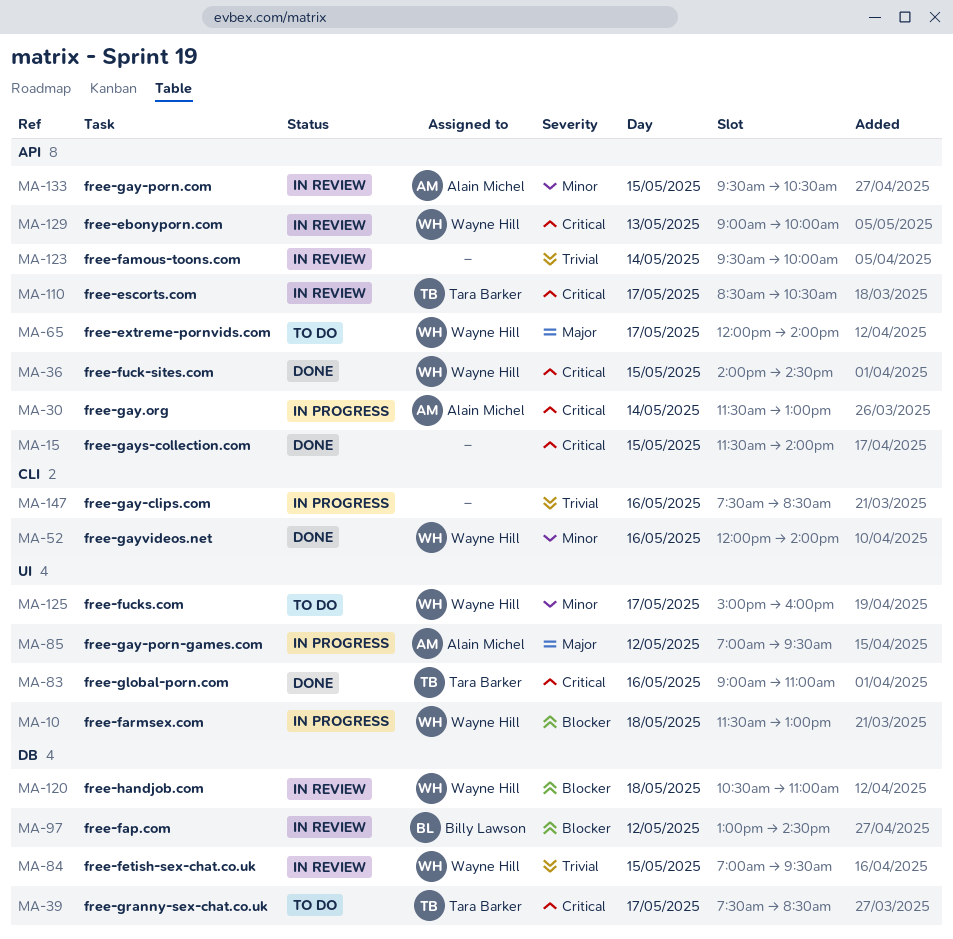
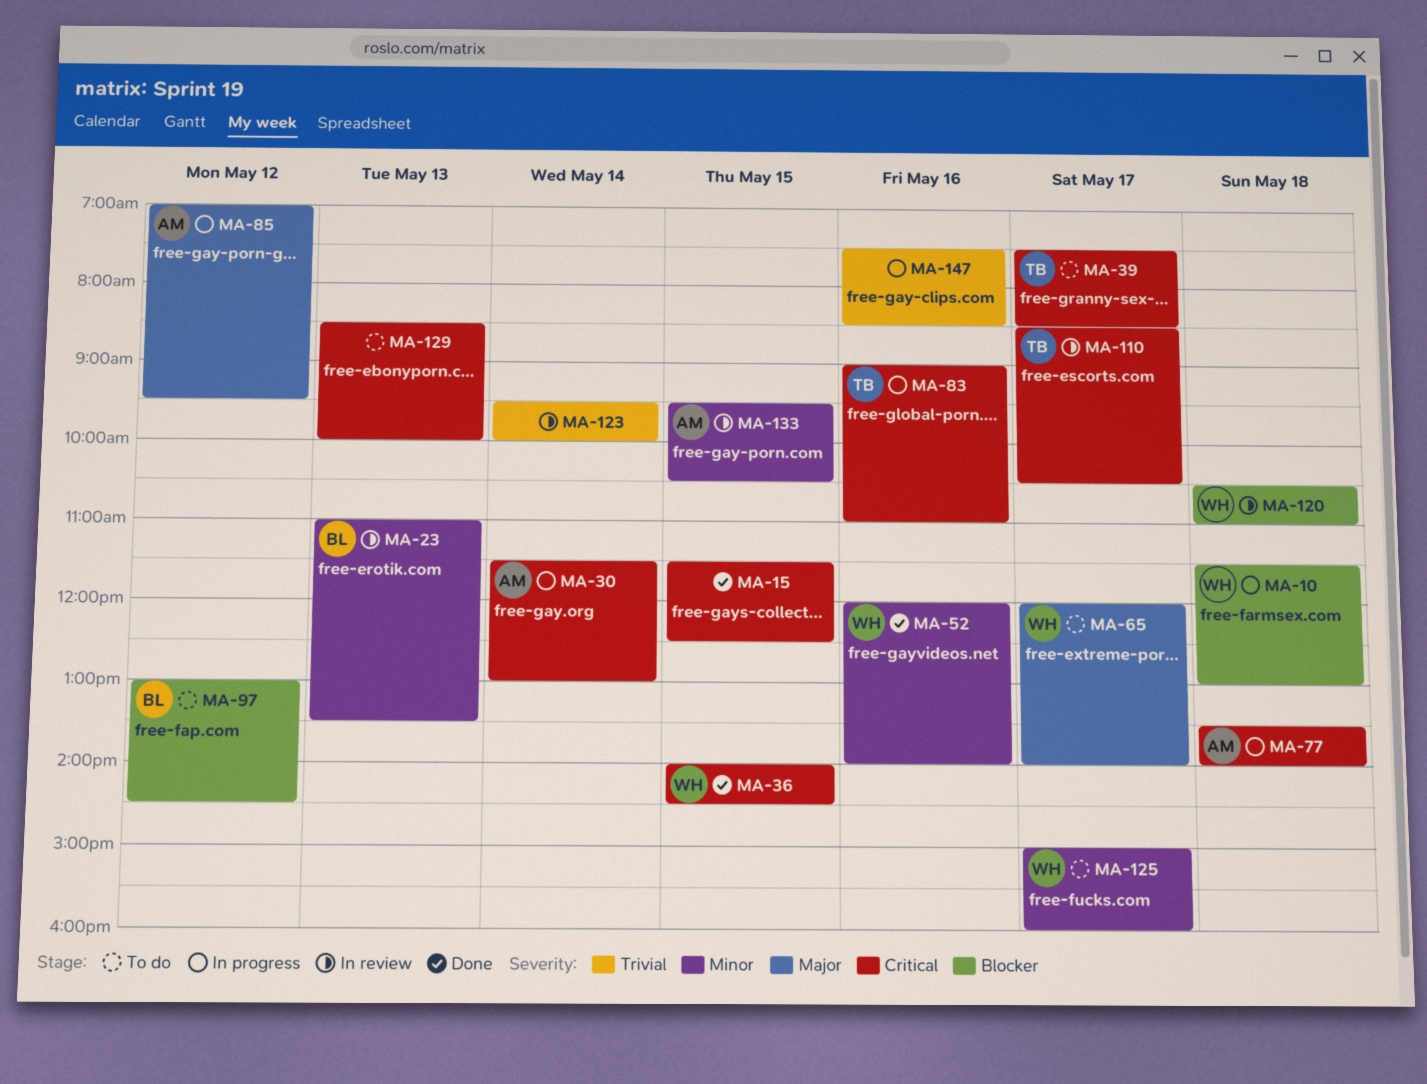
MA-15, ends: 14:00 -> 12:30
MA-23: none -> present
MA-77: none -> present
MA-83, status: Done -> In progress
MA-84: present -> none
MA-97, status: In review -> To do
MA-129, status: In review -> To do
MA-129, owner: Wayne Hill -> none
MA-129, begins: 09:00 -> 08:30

